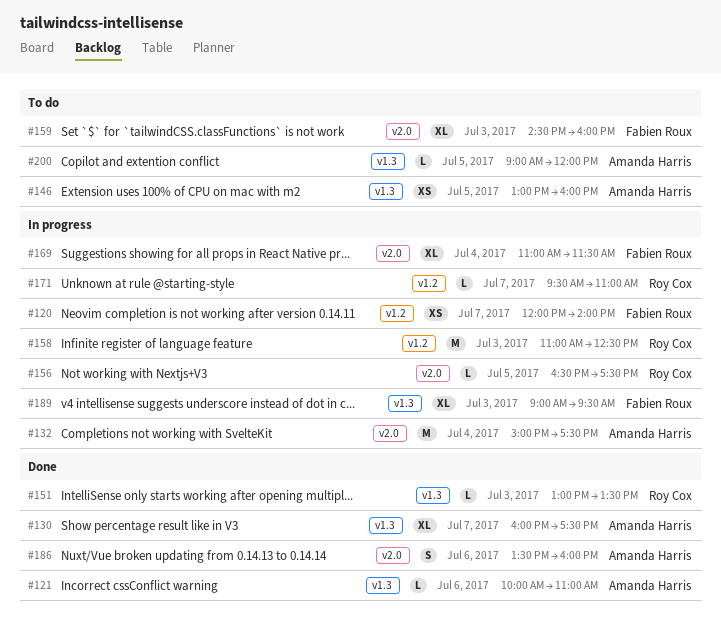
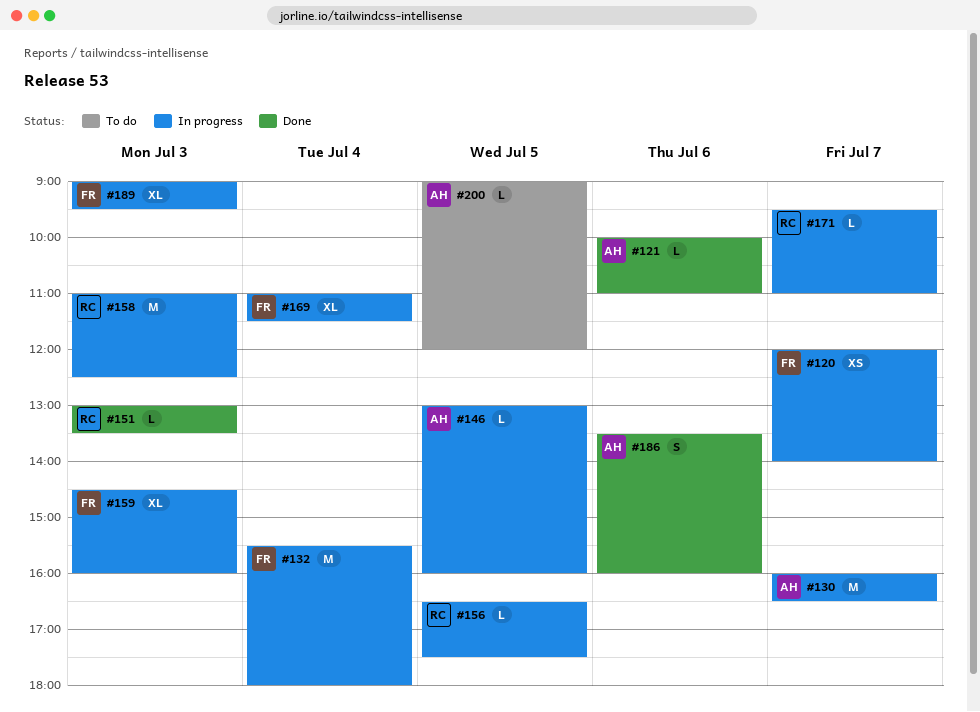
#130, status: Done -> In progress
#130, estimate: XL -> M
#130, ends: 17:30 -> 16:30
#132, owner: Amanda Harris -> Fabien Roux
#132, begins: 15:00 -> 15:30
#132, ends: 17:30 -> 18:00
#146, status: To do -> In progress
#146, estimate: XS -> L
#159, status: To do -> In progress

